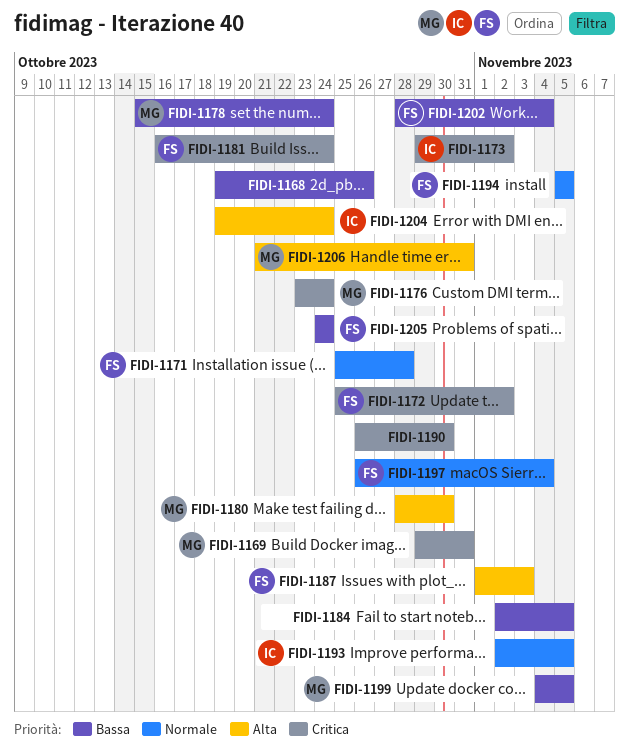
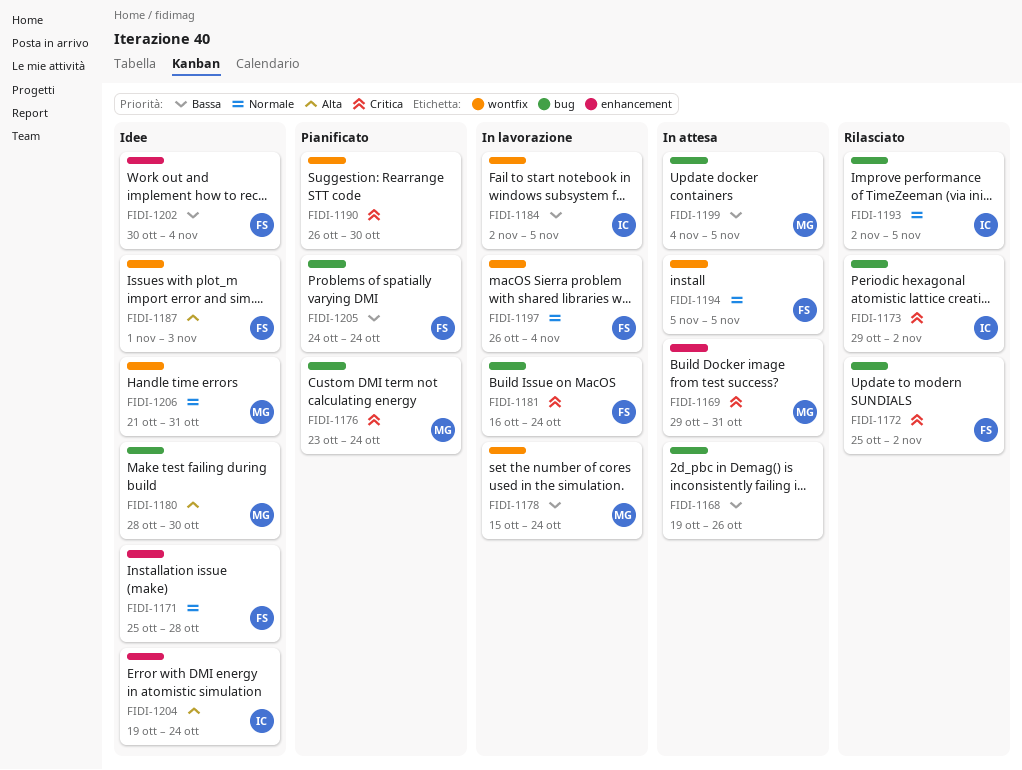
FIDI-1184, owner: none -> IC
FIDI-1202, start: Oct 28 -> Oct 30
FIDI-1206, priority: Alta -> Normale

